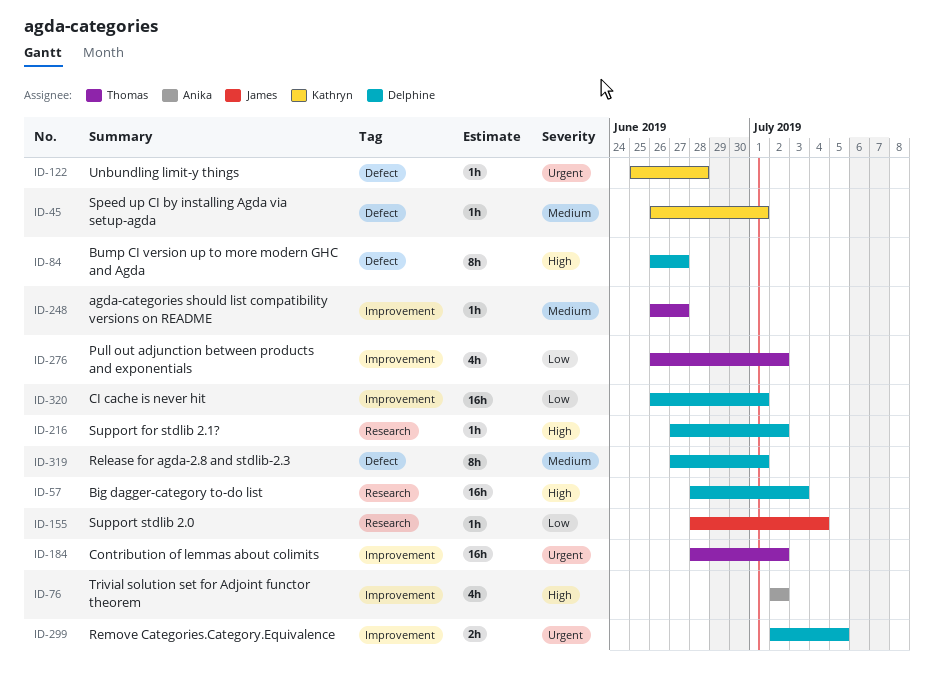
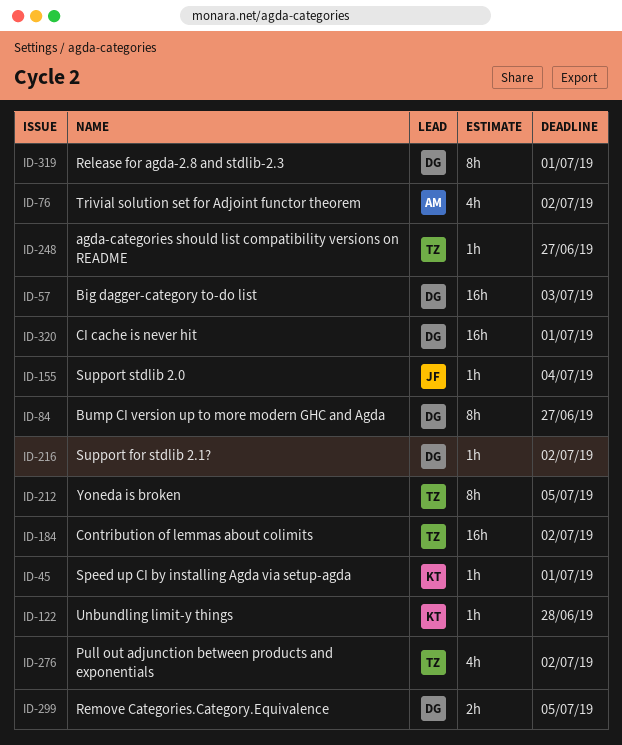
ID-212: none -> present

